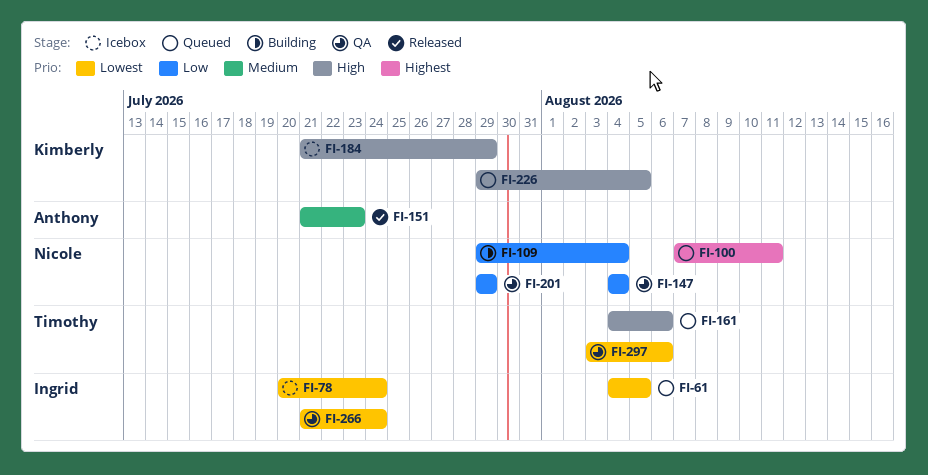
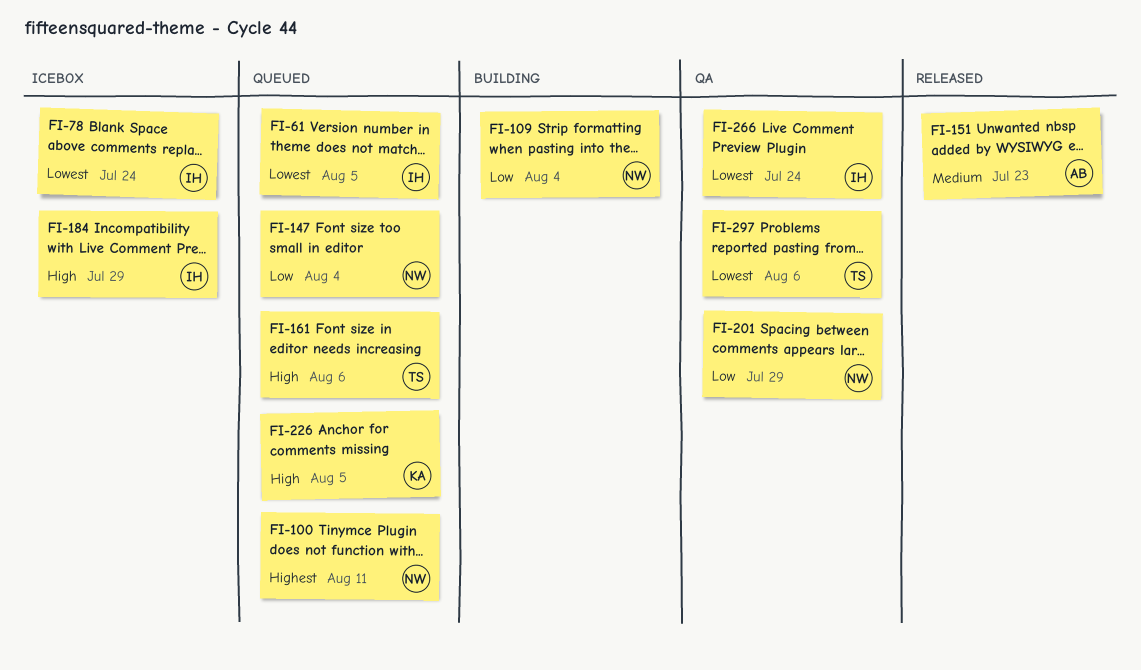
FI-147, status: QA -> Queued
FI-184, owner: Kimberly -> Ingrid

